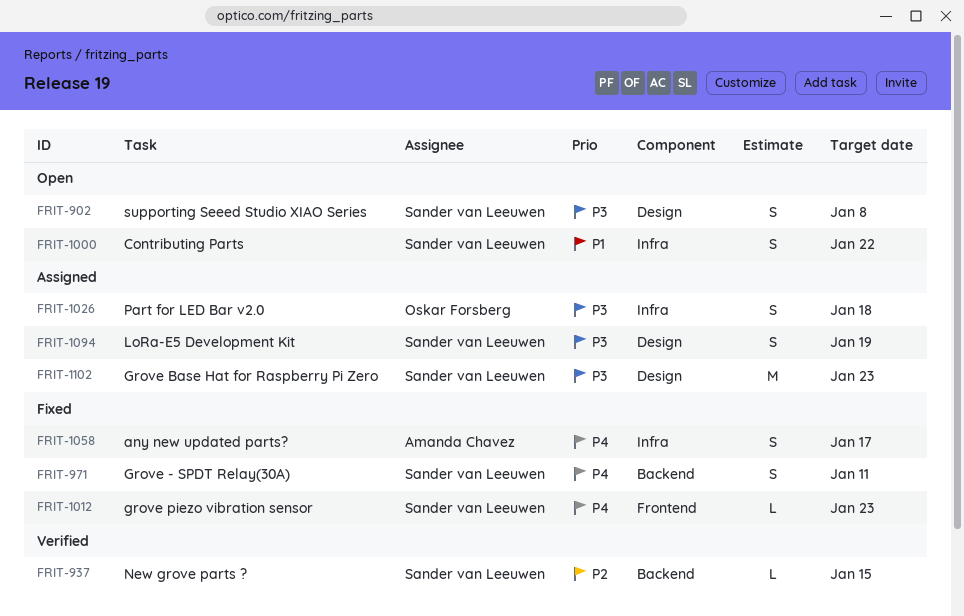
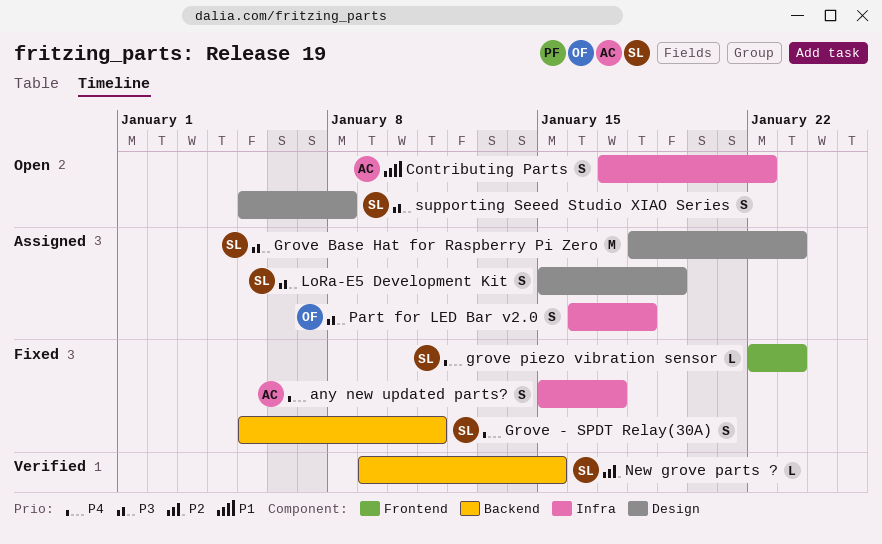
Contributing Parts, owner: Sander van Leeuwen -> Amanda Chavez

